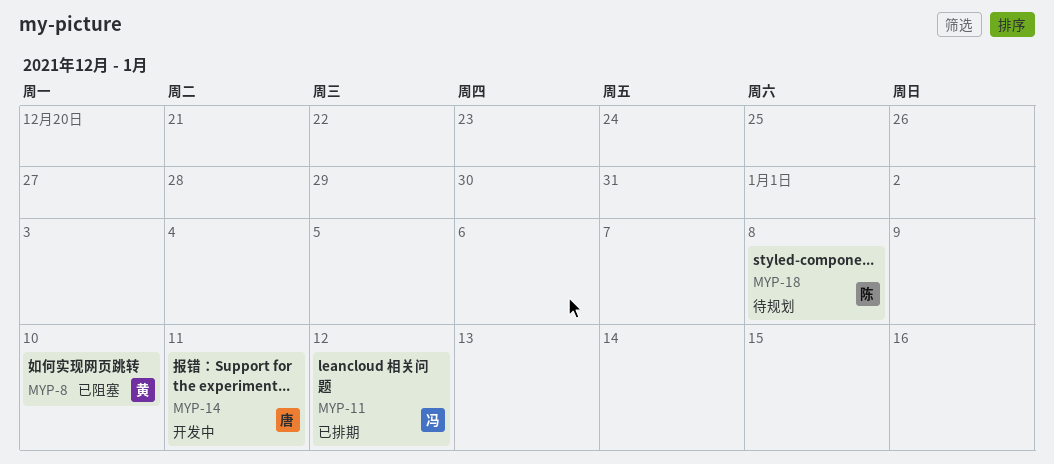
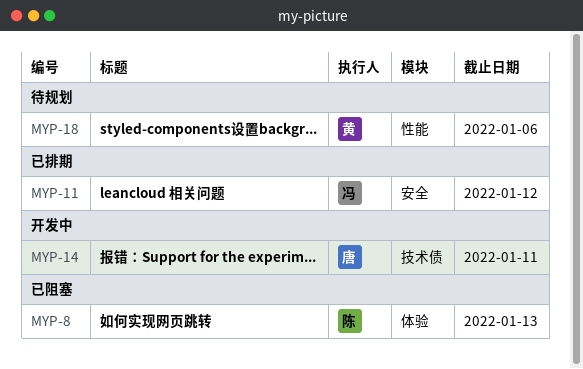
MYP-8, owner: 黄 -> 陈
MYP-8, due: Jan 10 -> Jan 13
MYP-18, owner: 陈 -> 黄
MYP-18, due: Jan 8 -> Jan 6

